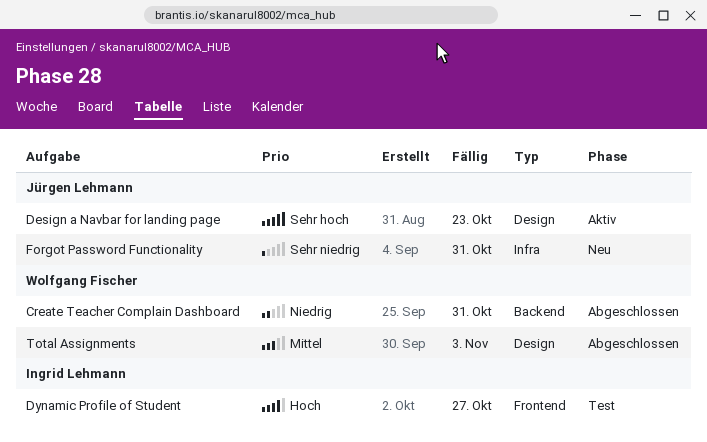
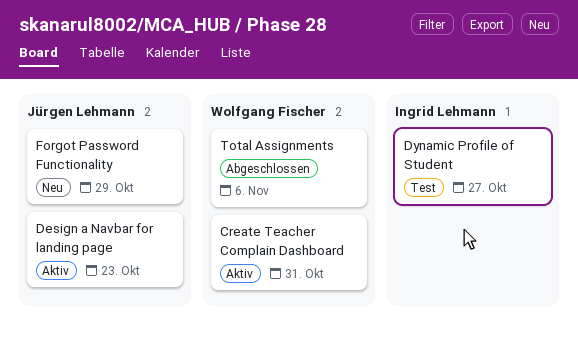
Create Teacher Complain Dashboard, status: Abgeschlossen -> Aktiv
Forgot Password Functionality, due: Oct 31 -> Oct 29
Total Assignments, due: Nov 3 -> Nov 6

